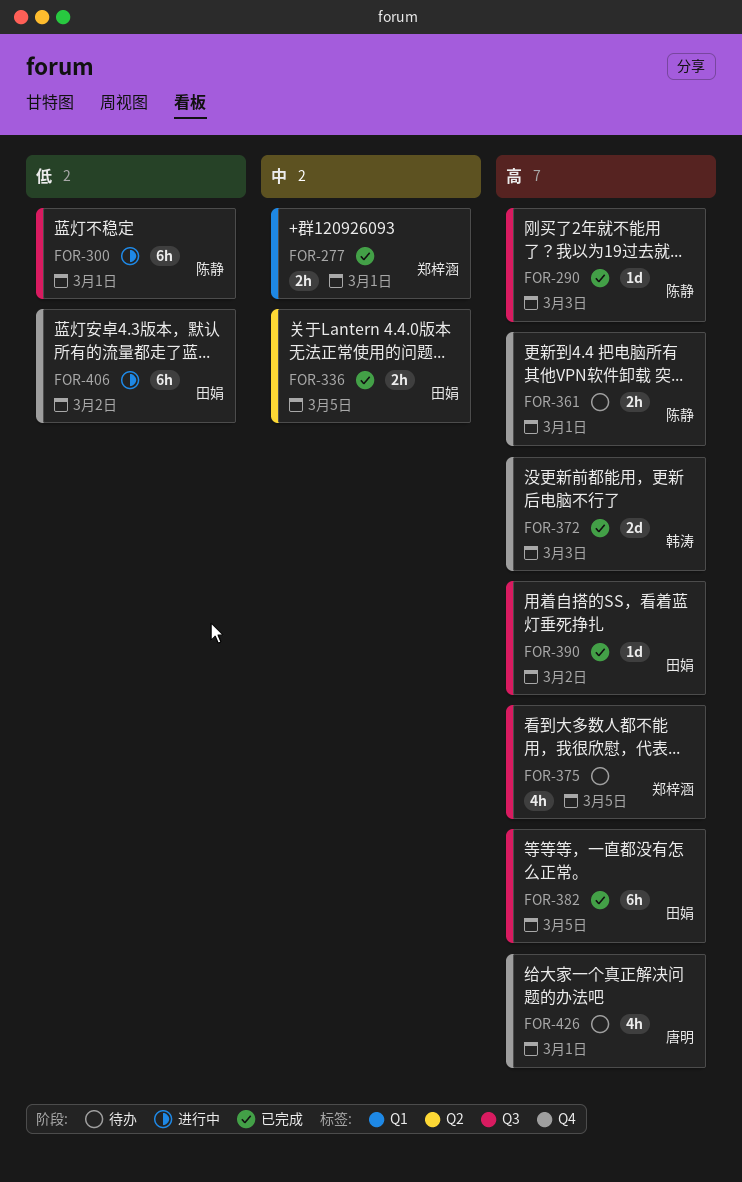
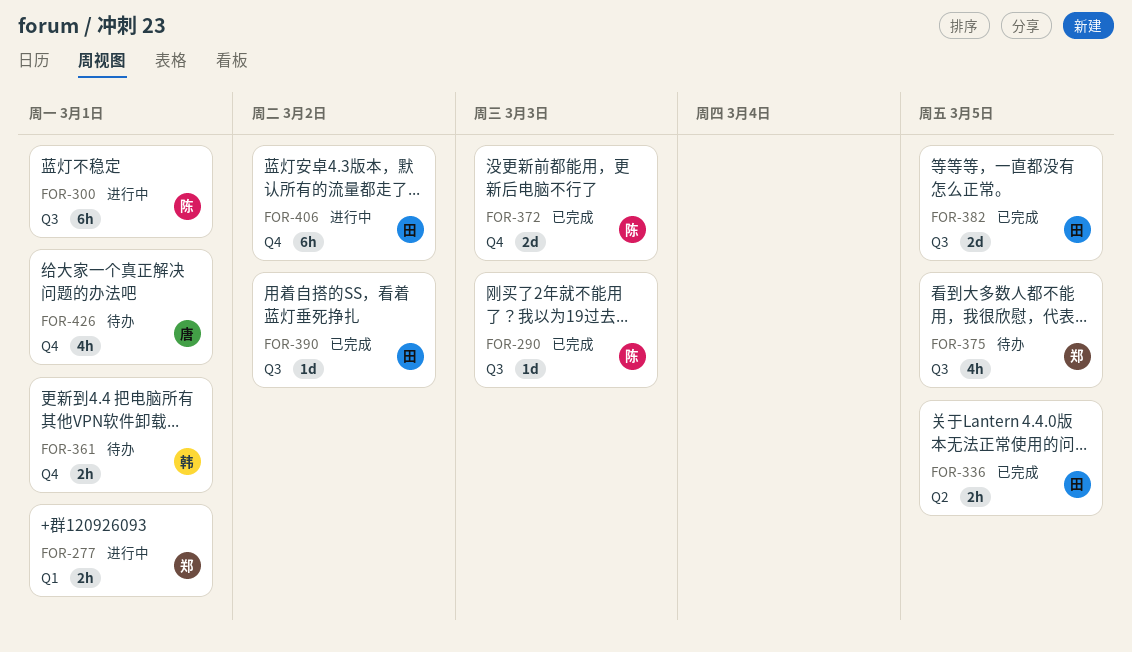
FOR-277, status: 已完成 -> 进行中
FOR-361, owner: 陈静 -> 韩涛
FOR-372, owner: 韩涛 -> 陈静
FOR-382, estimate: 6h -> 2d

